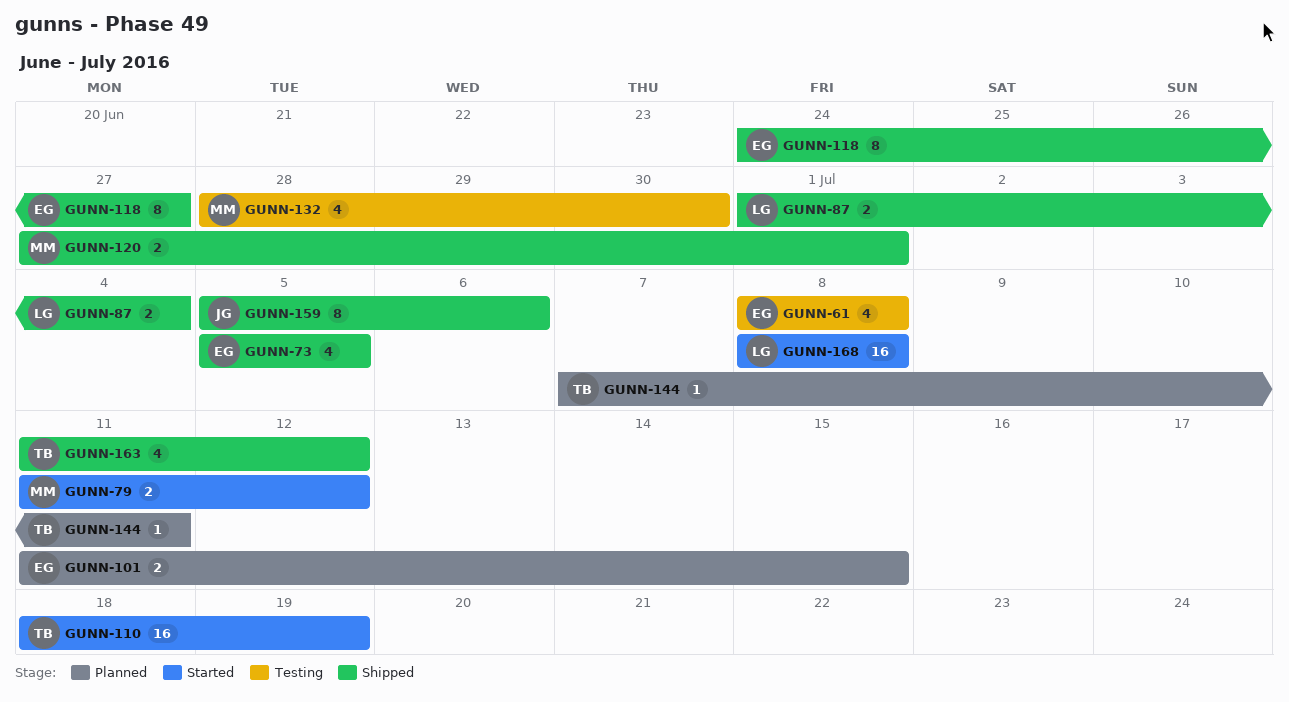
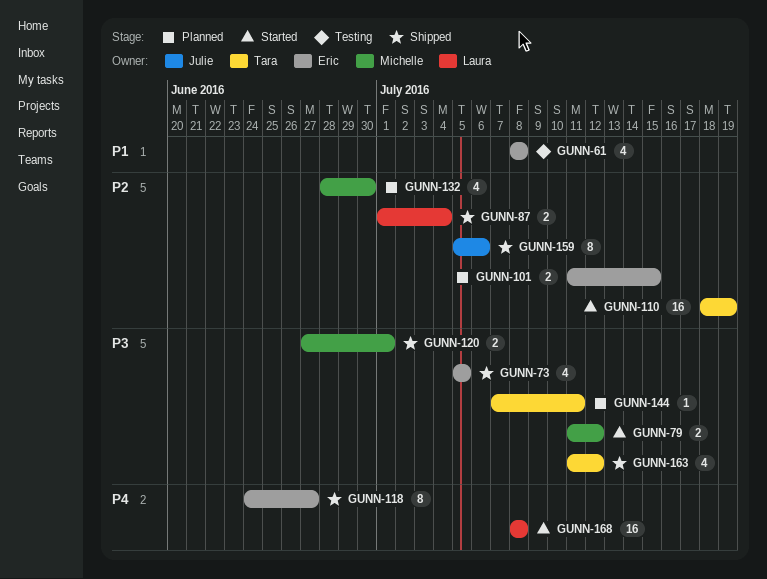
GUNN-132, status: Testing -> Planned

